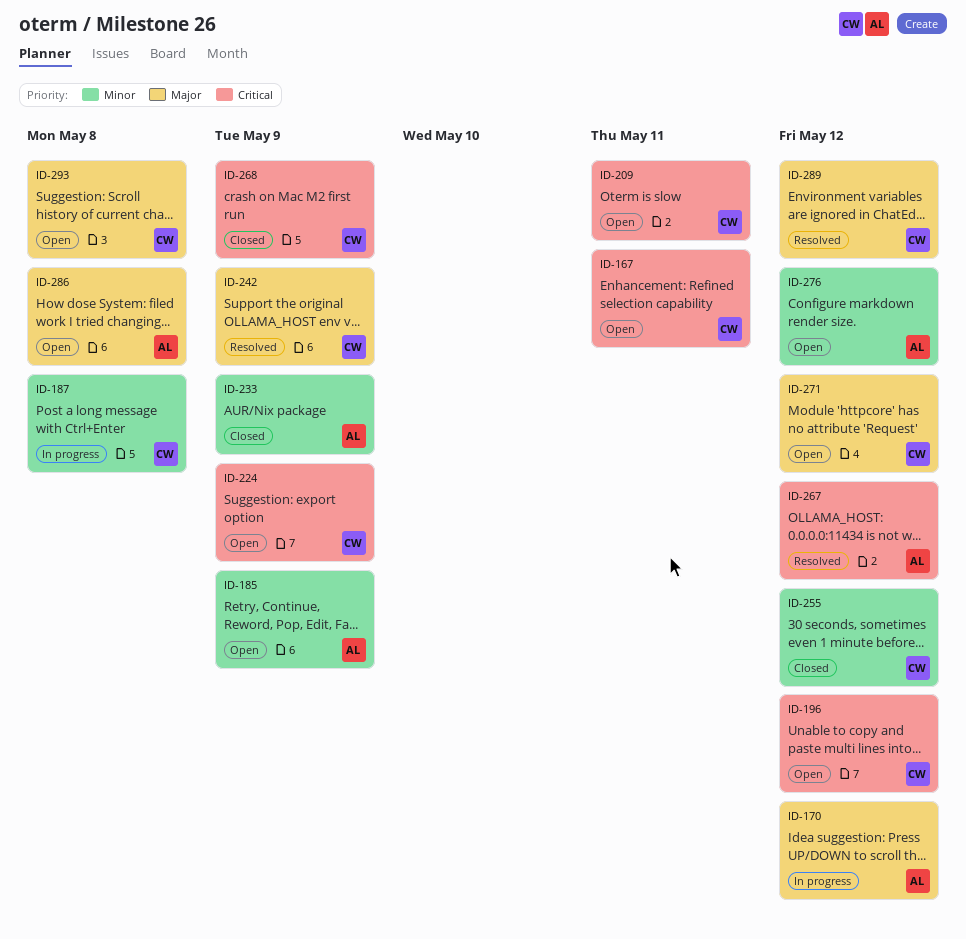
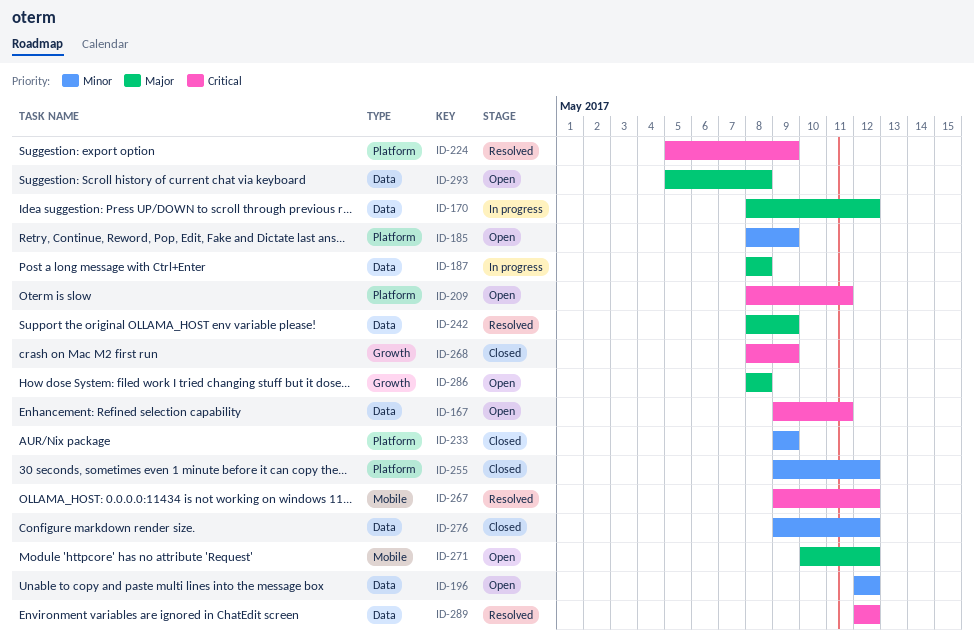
ID-187, priority: Minor -> Major
ID-196, priority: Critical -> Minor
ID-224, status: Open -> Resolved
ID-276, status: Open -> Closed
ID-289, priority: Major -> Critical

